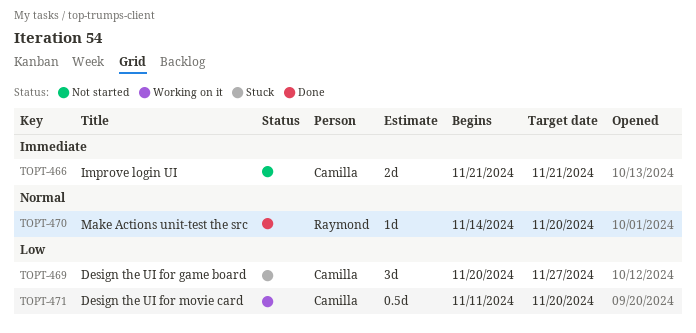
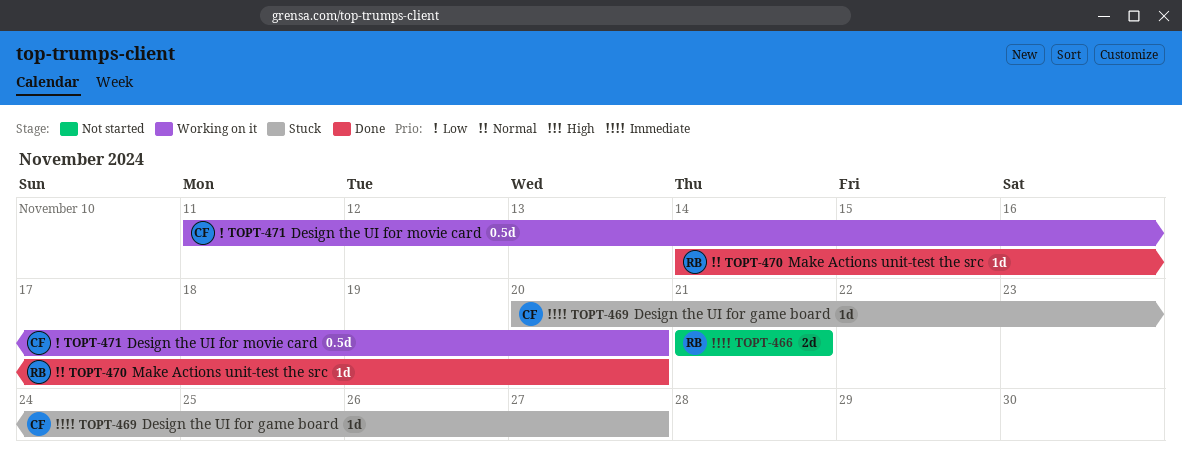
TOPT-466, owner: Camilla -> Raymond
TOPT-469, priority: Low -> Immediate
TOPT-469, estimate: 3d -> 1d

